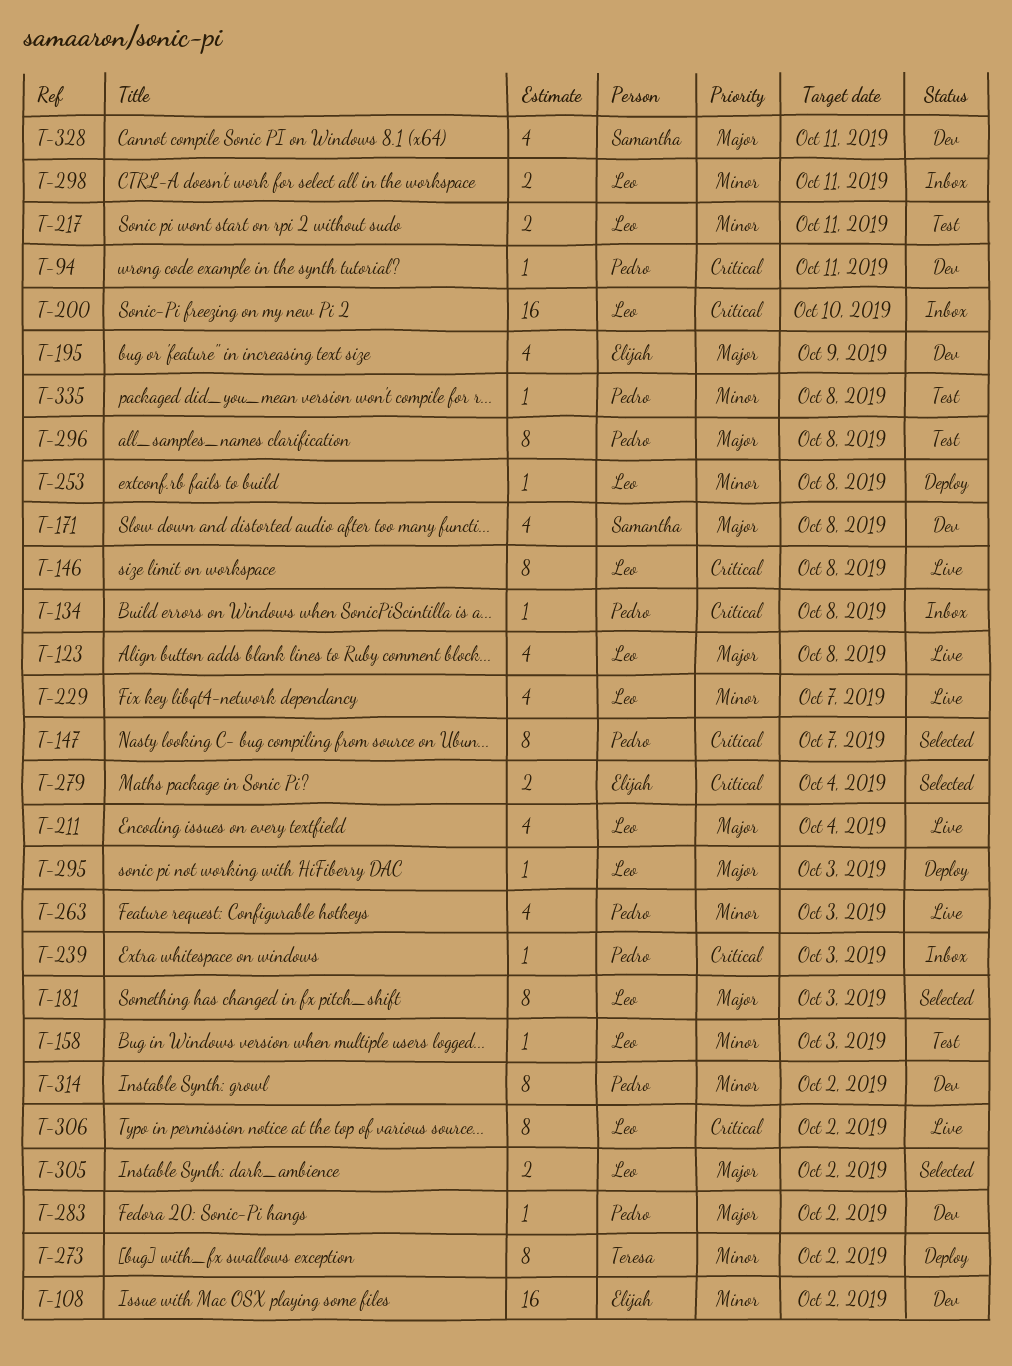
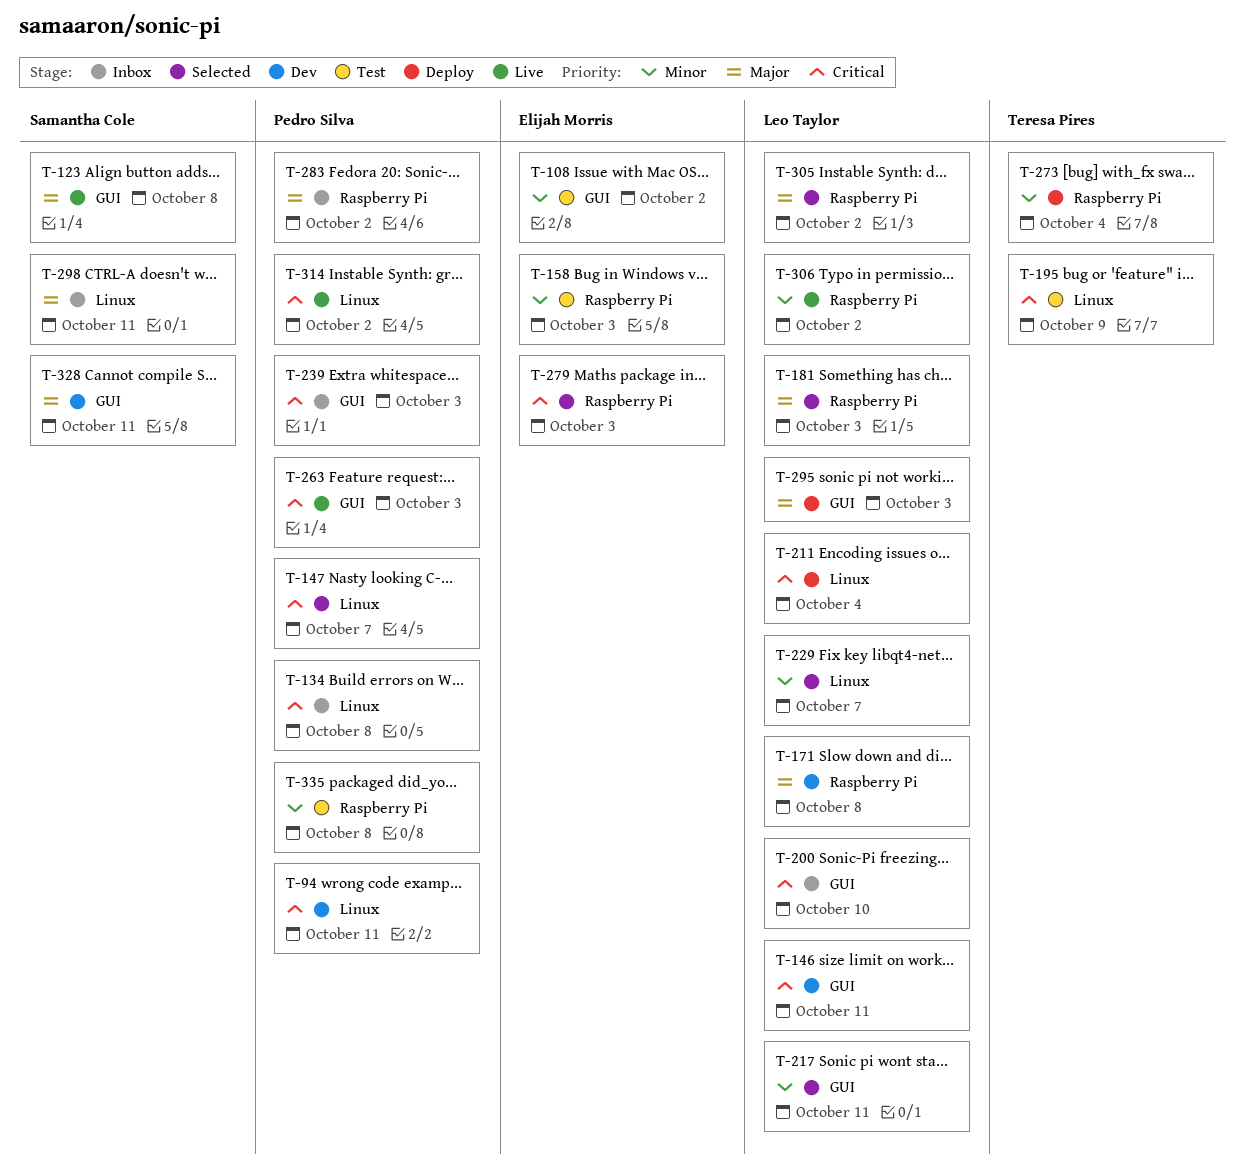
T-108, status: Dev -> Test
T-123, owner: Leo Taylor -> Samantha Cole
T-146, status: Live -> Dev
T-146, due: Oct 8 -> Oct 11
T-158, owner: Leo Taylor -> Elijah Morris
T-171, owner: Samantha Cole -> Leo Taylor
T-195, status: Dev -> Test
T-195, owner: Elijah Morris -> Teresa Pires
T-195, priority: Major -> Critical
T-211, status: Live -> Deploy
T-211, priority: Major -> Critical
T-217, status: Test -> Selected
T-229, status: Live -> Selected
T-253: present -> none
T-263, priority: Minor -> Critical
T-273, due: Oct 2 -> Oct 4
T-279, due: Oct 4 -> Oct 3
T-283, status: Dev -> Inbox
T-296: present -> none
T-298, owner: Leo Taylor -> Samantha Cole
T-298, priority: Minor -> Major
T-306, priority: Critical -> Minor
T-314, status: Dev -> Live
T-314, priority: Minor -> Critical

